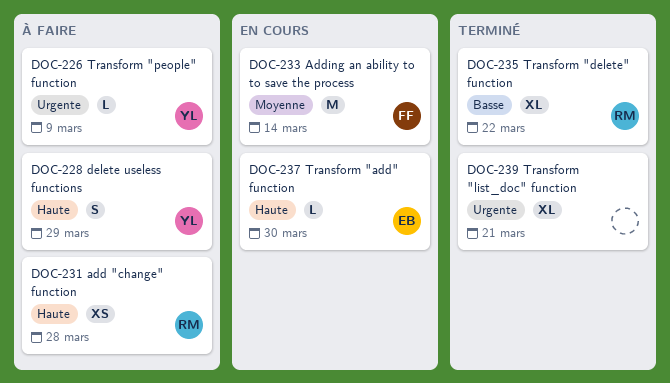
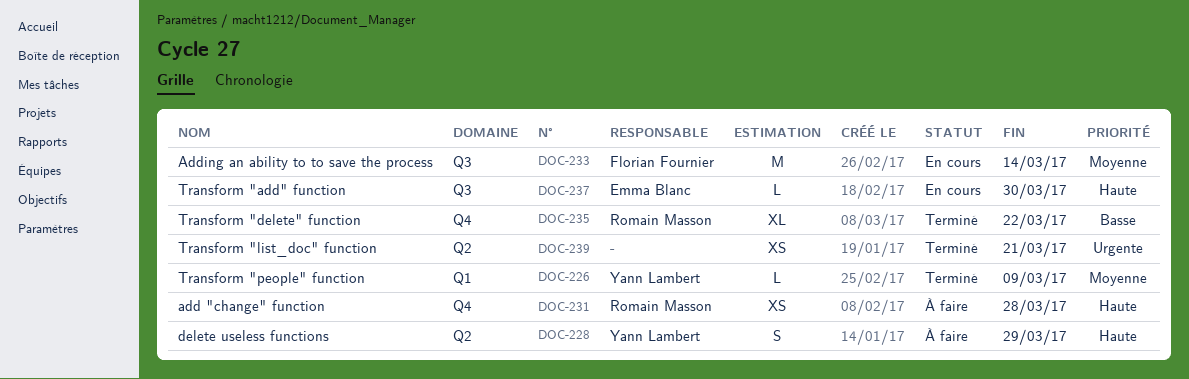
DOC-226, status: À faire -> Terminé
DOC-226, priority: Urgente -> Moyenne
DOC-239, estimate: XL -> XS

